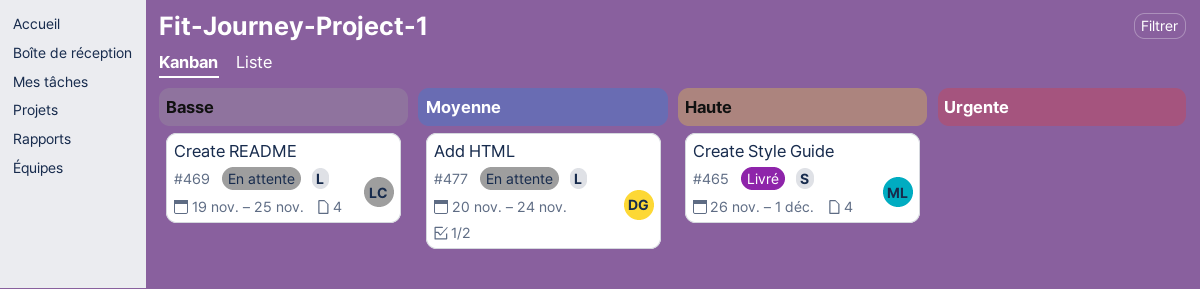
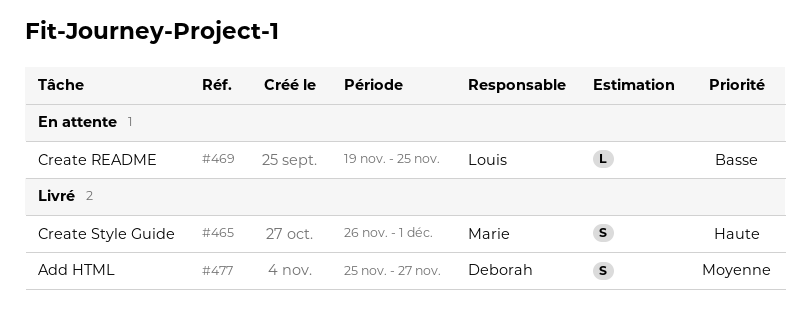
#477, status: En attente -> Livré
#477, estimate: L -> S
#477, start: Nov 20 -> Nov 25
#477, due: Nov 24 -> Nov 27

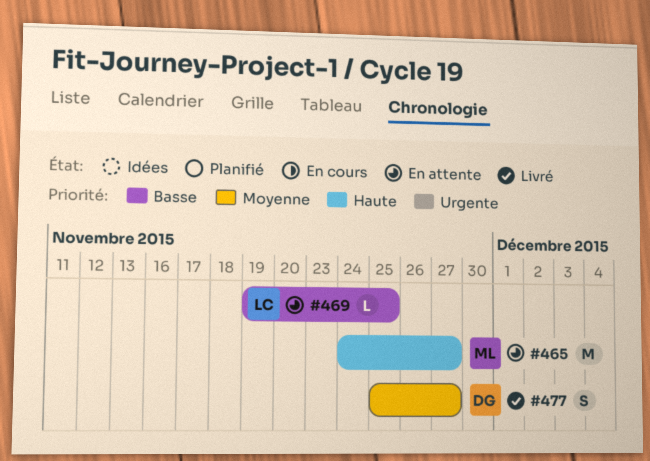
#465, status: Livré -> En attente
#465, estimate: S -> M
#465, start: Nov 26 -> Nov 24
#465, due: Dec 1 -> Nov 27

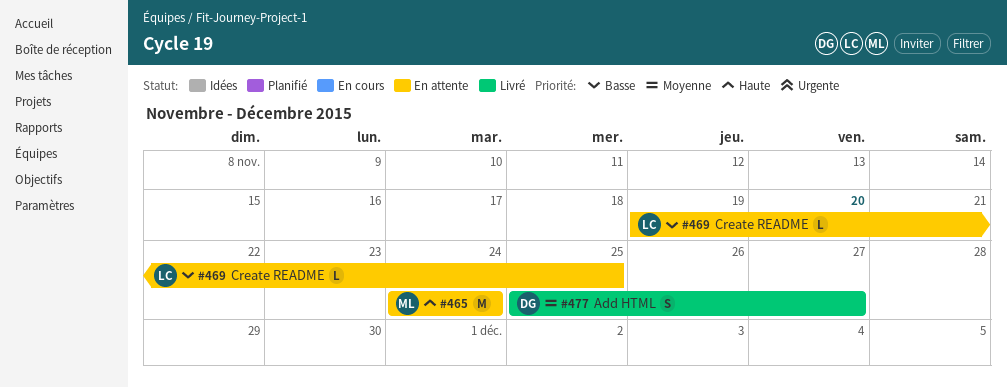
#465, due: Nov 27 -> Nov 24

